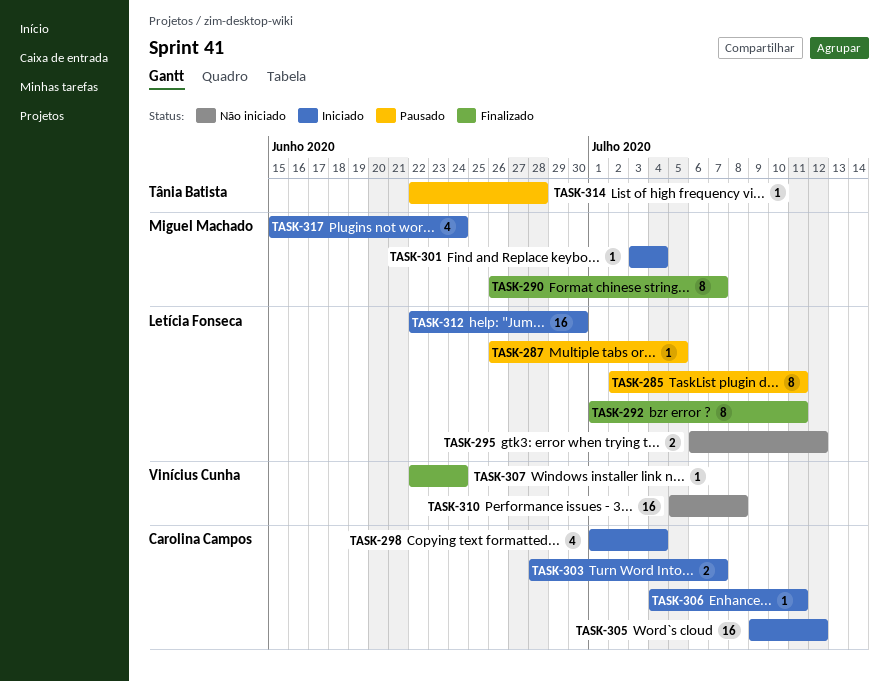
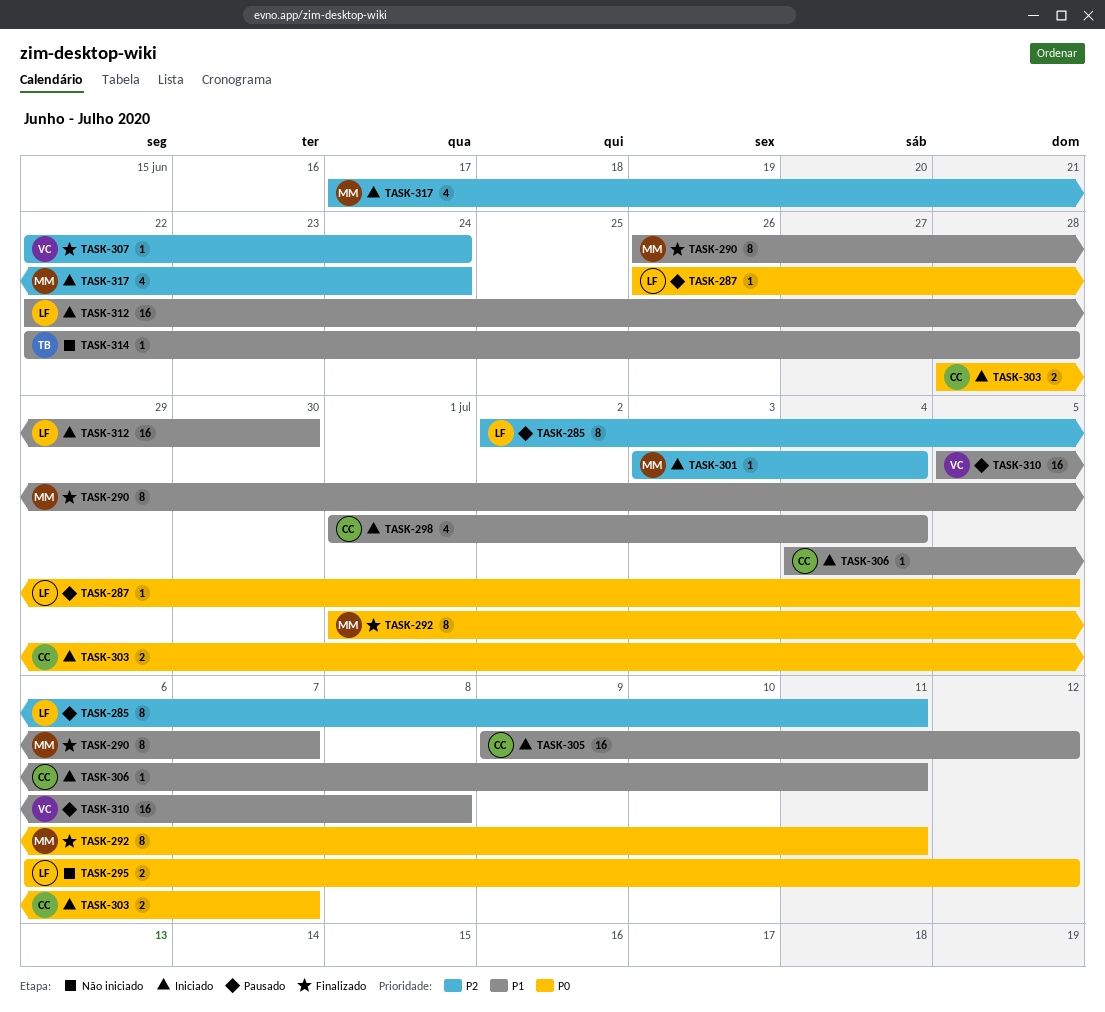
TASK-292, owner: Letícia Fonseca -> Miguel Machado
TASK-310, status: Não iniciado -> Pausado
TASK-314, status: Pausado -> Não iniciado
TASK-317, start: Jun 15 -> Jun 17

